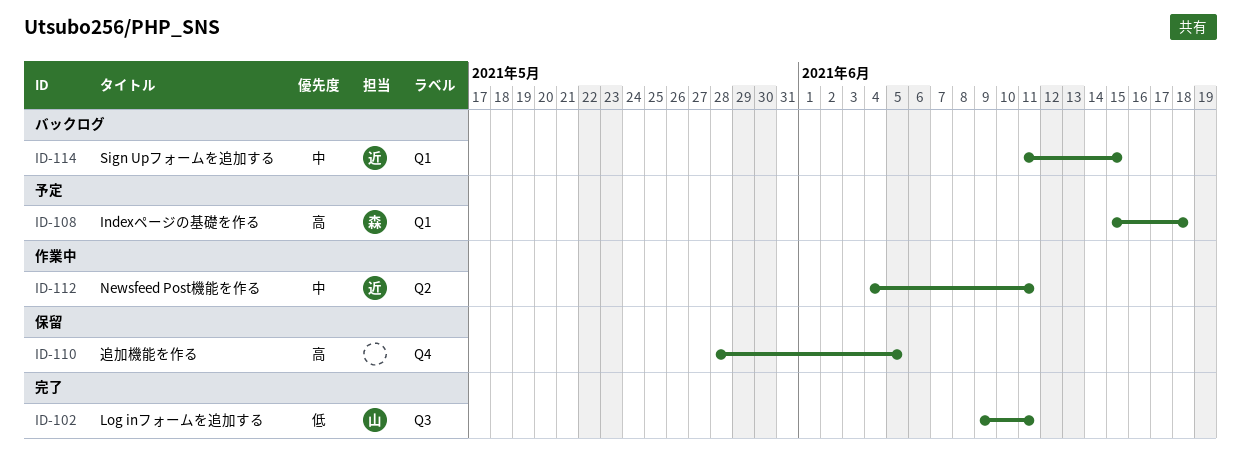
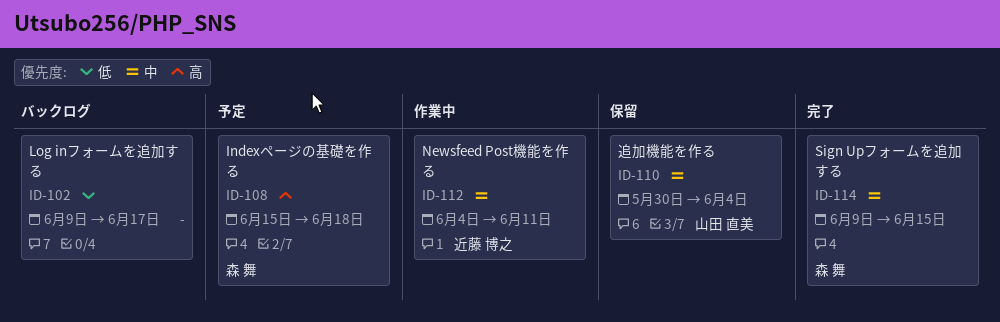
ID-102, status: 完了 -> バックログ
ID-102, owner: 山田 直美 -> none
ID-102, due: Jun 11 -> Jun 17
ID-110, owner: none -> 山田 直美
ID-110, priority: 高 -> 中
ID-110, start: May 28 -> May 30
ID-110, due: Jun 5 -> Jun 4
ID-114, status: バックログ -> 完了
ID-114, owner: 近藤 博之 -> 森 舞
ID-114, start: Jun 11 -> Jun 9

